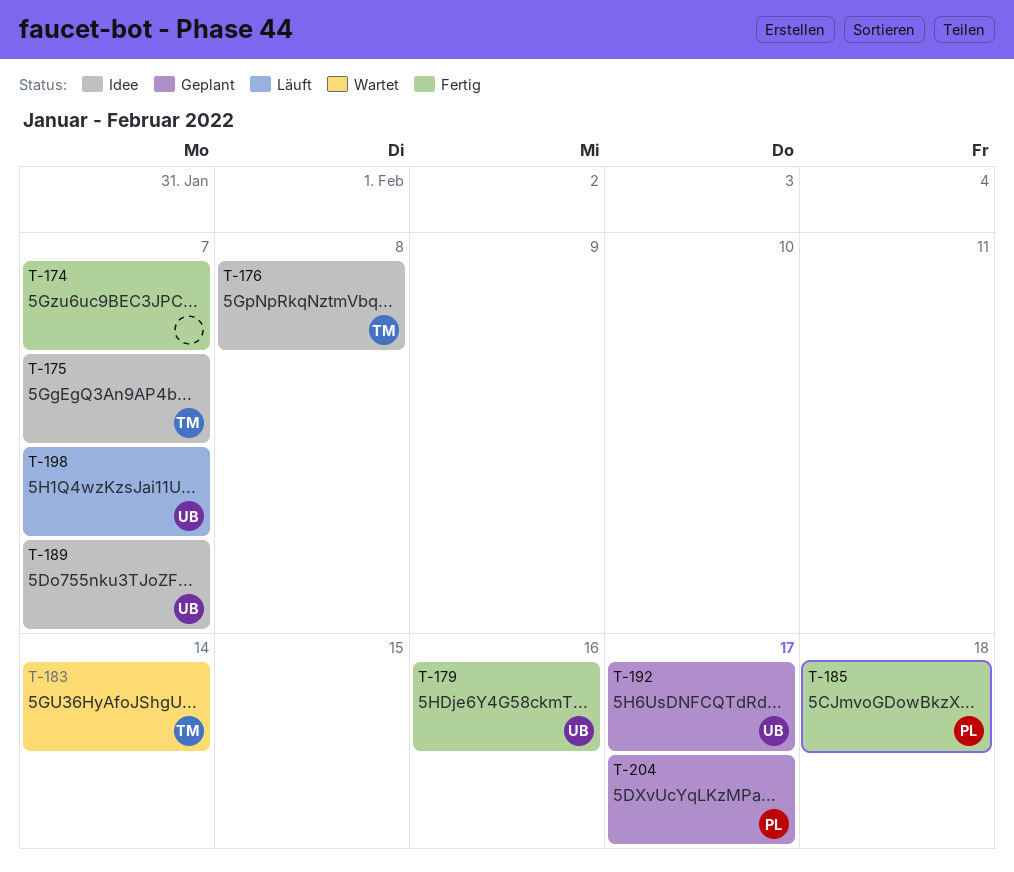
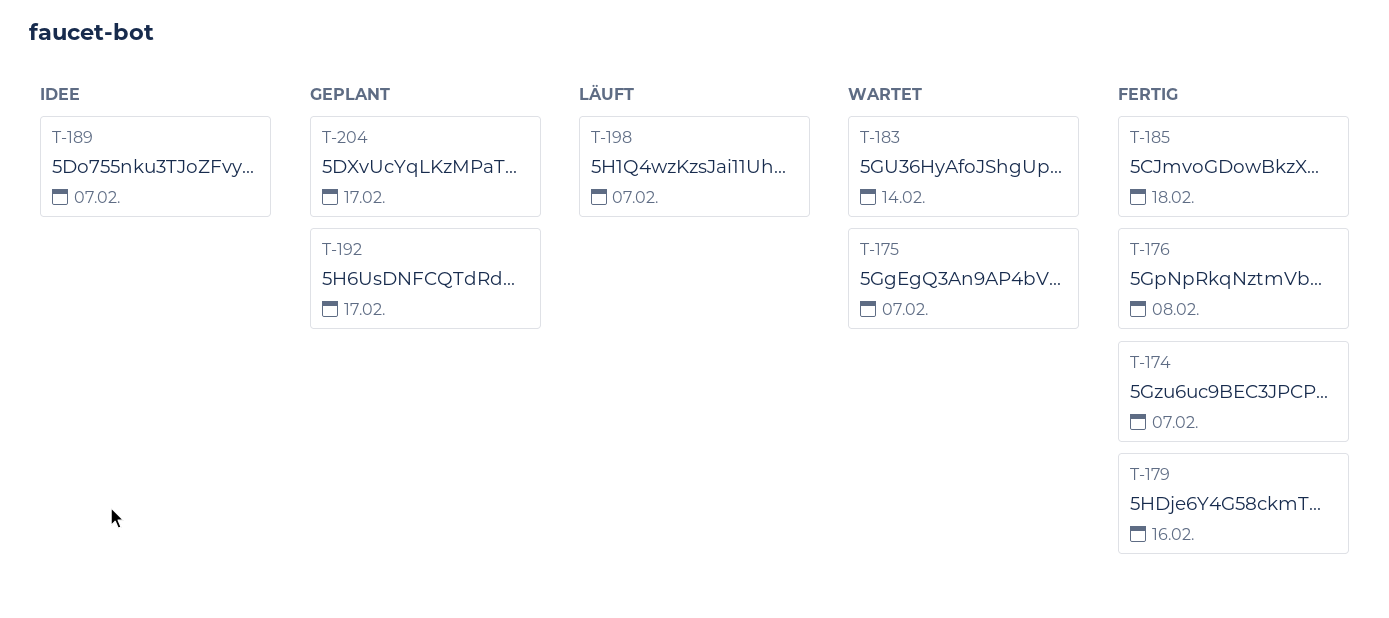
T-175, status: Idee -> Wartet
T-176, status: Idee -> Fertig

